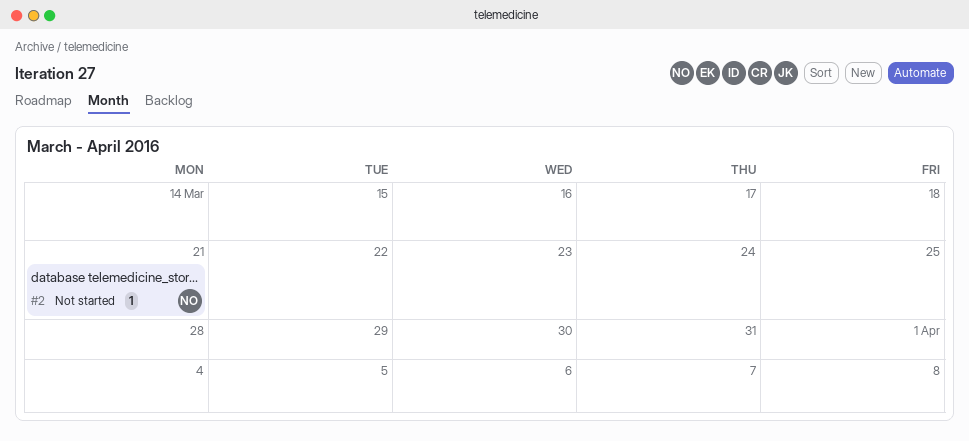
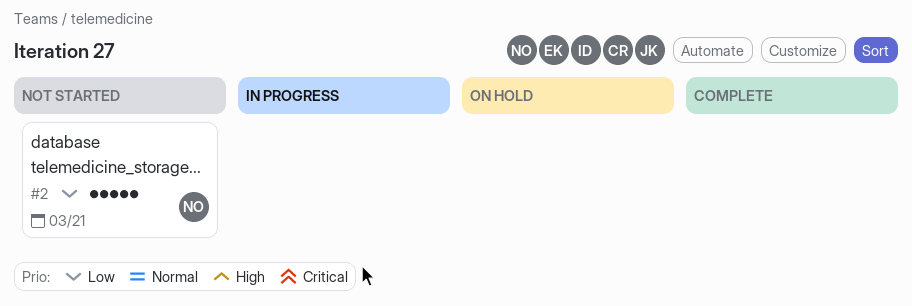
#2, estimate: 1 -> 5

